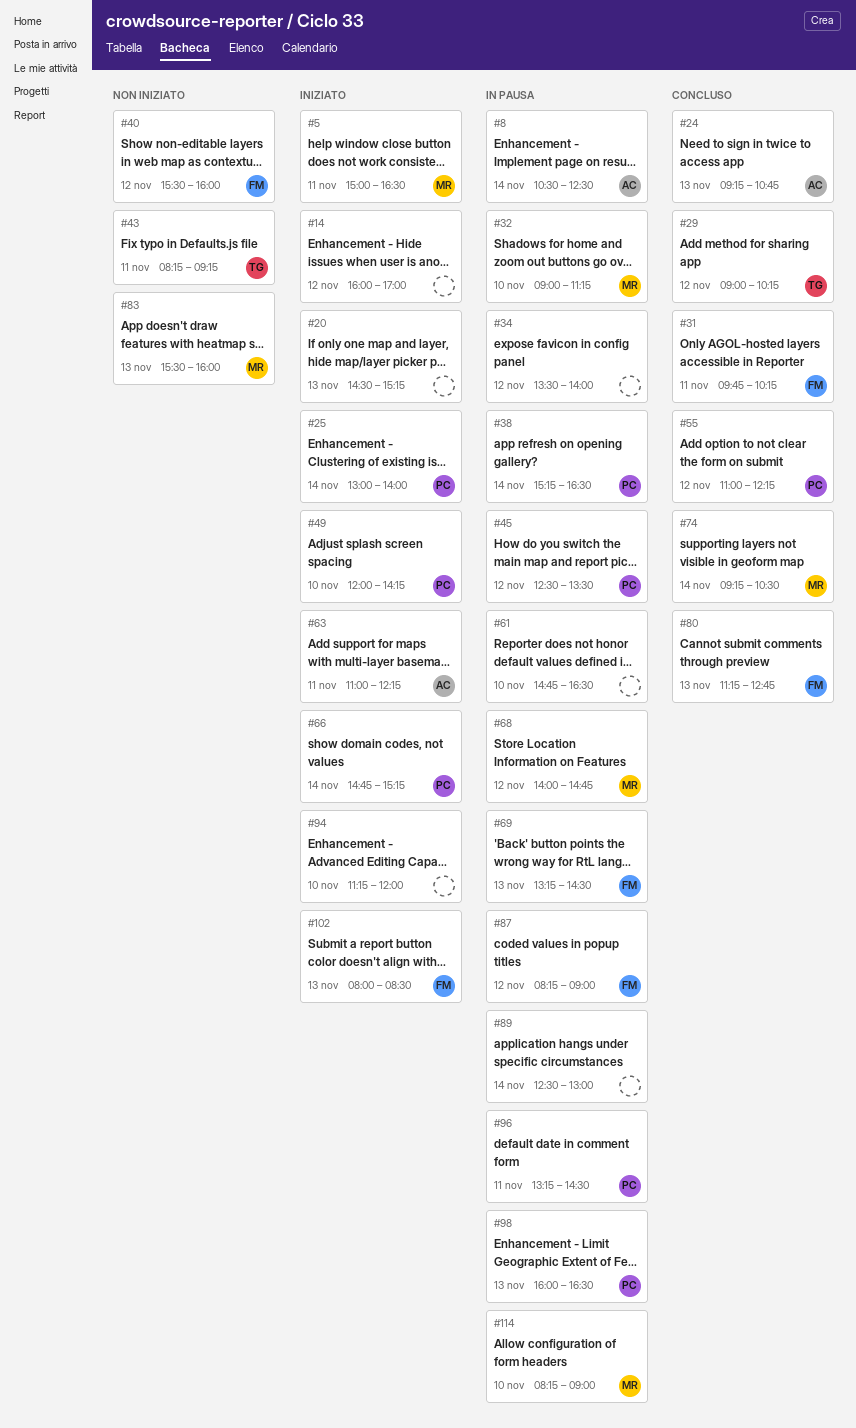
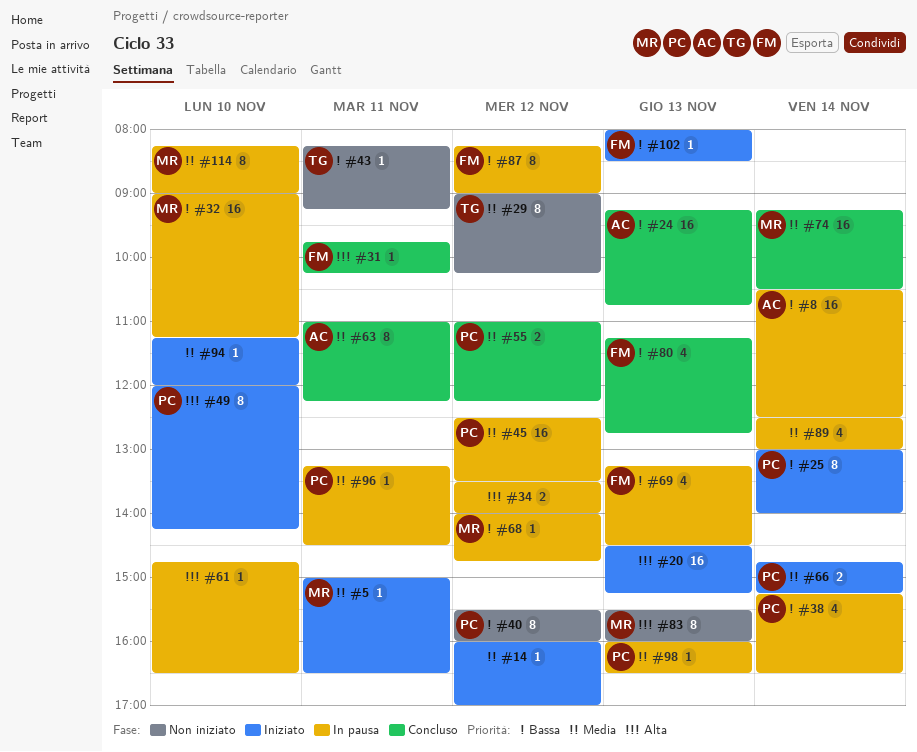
#29, status: Concluso -> Non iniziato
#40, owner: FM -> PC
#63, status: Iniziato -> Concluso

